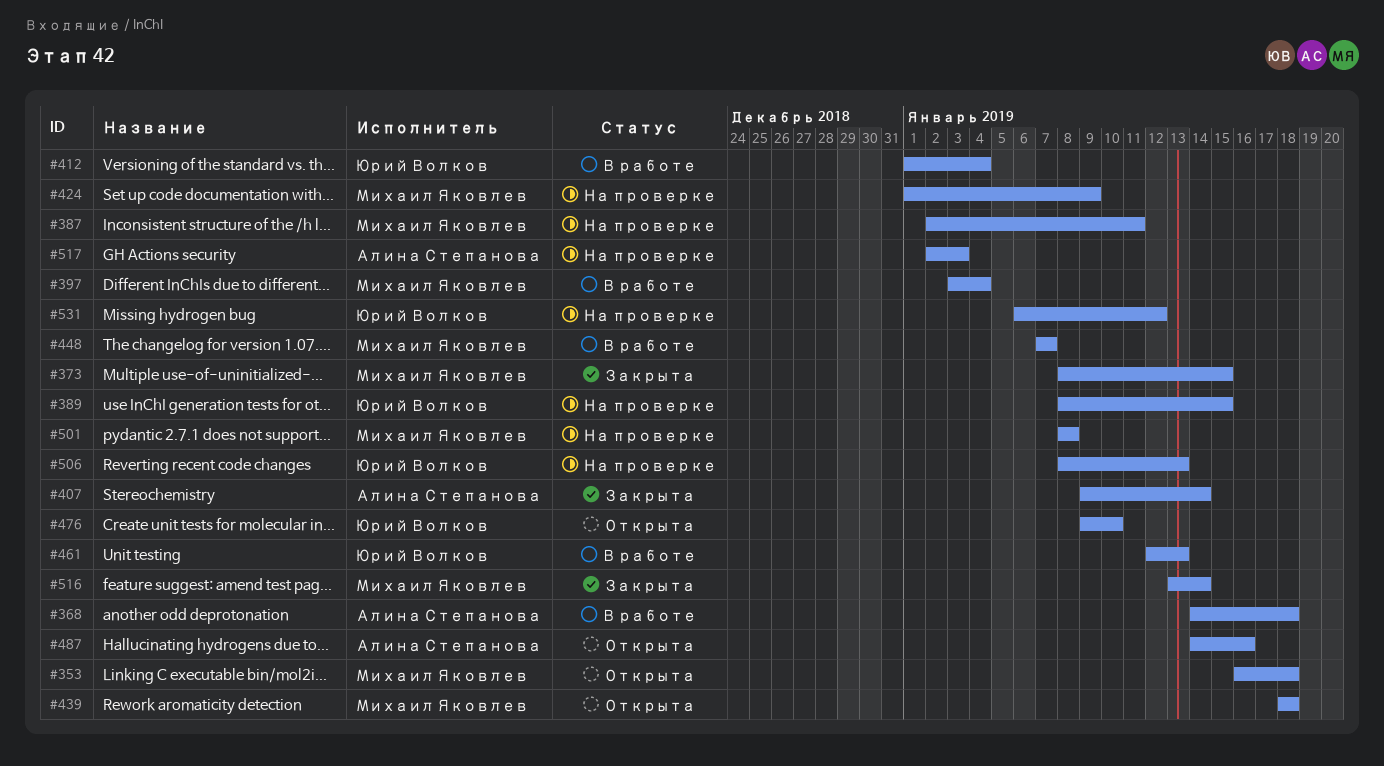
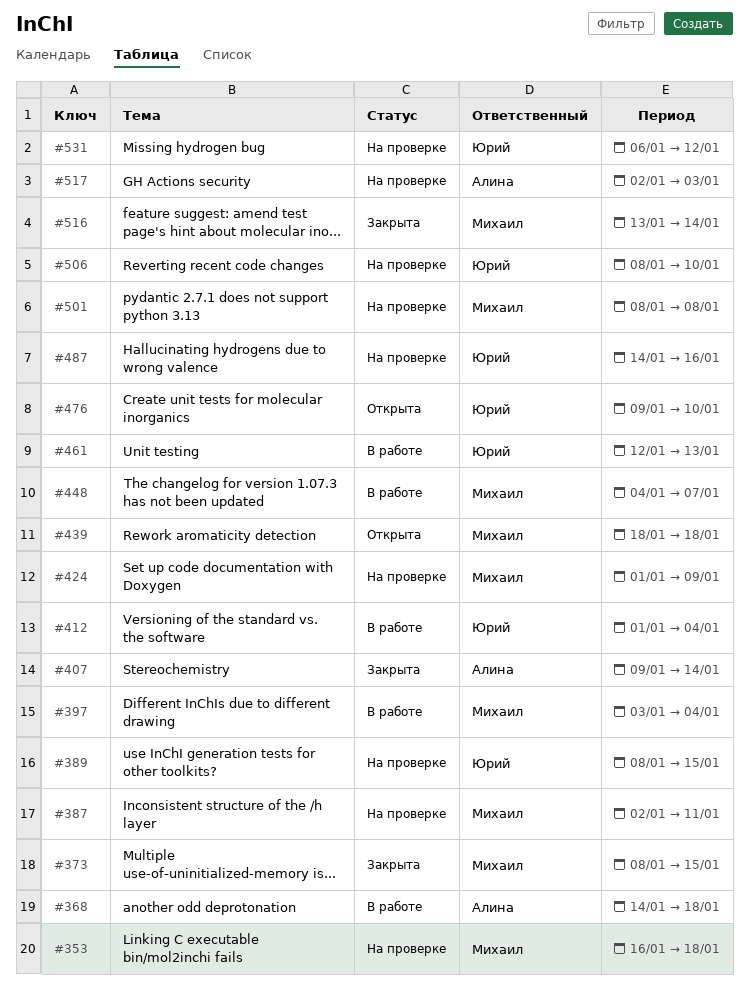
#353, status: Открыта -> На проверке
#448, start: Jan 7 -> Jan 4
#487, status: Открыта -> На проверке
#487, owner: Алина Степанова -> Юрий Волков
#506, due: Jan 13 -> Jan 10

